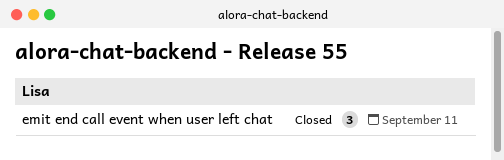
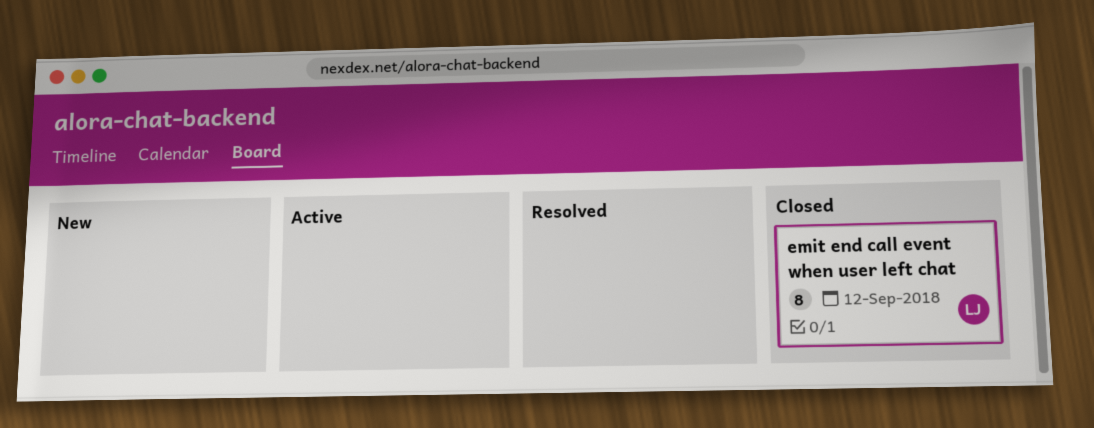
emit end call event when user left chat, estimate: 3 -> 8
emit end call event when user left chat, due: Sep 11 -> Sep 12

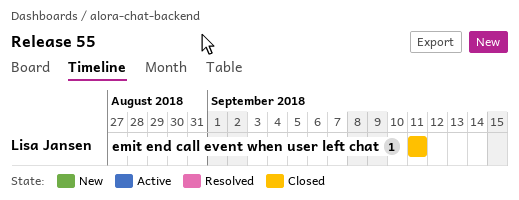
emit end call event when user left chat, estimate: 8 -> 1
emit end call event when user left chat, due: Sep 12 -> Sep 11

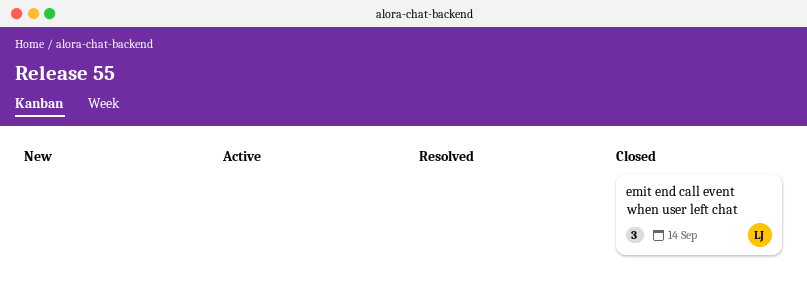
emit end call event when user left chat, estimate: 1 -> 3
emit end call event when user left chat, due: Sep 11 -> Sep 14

